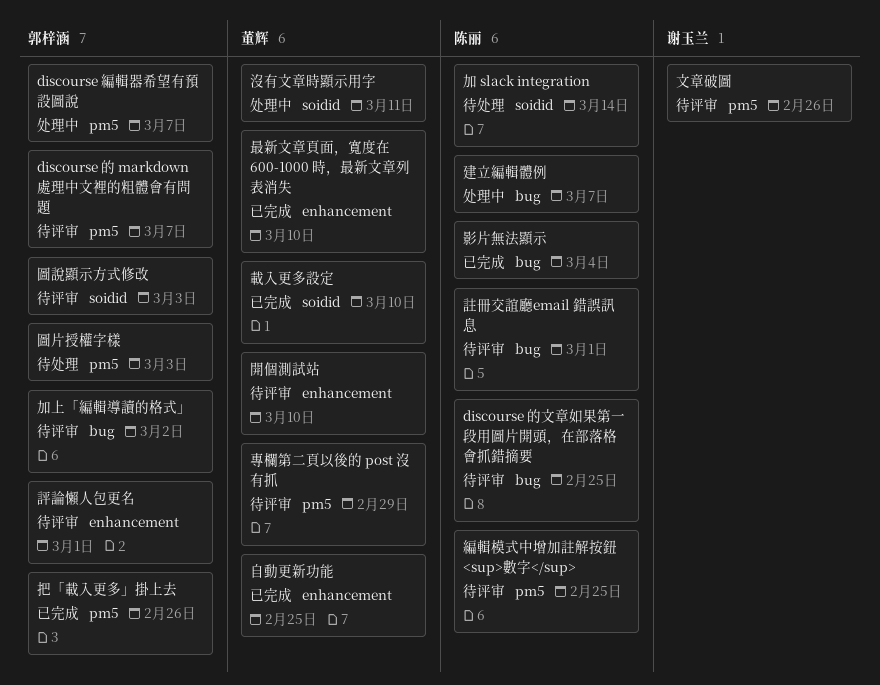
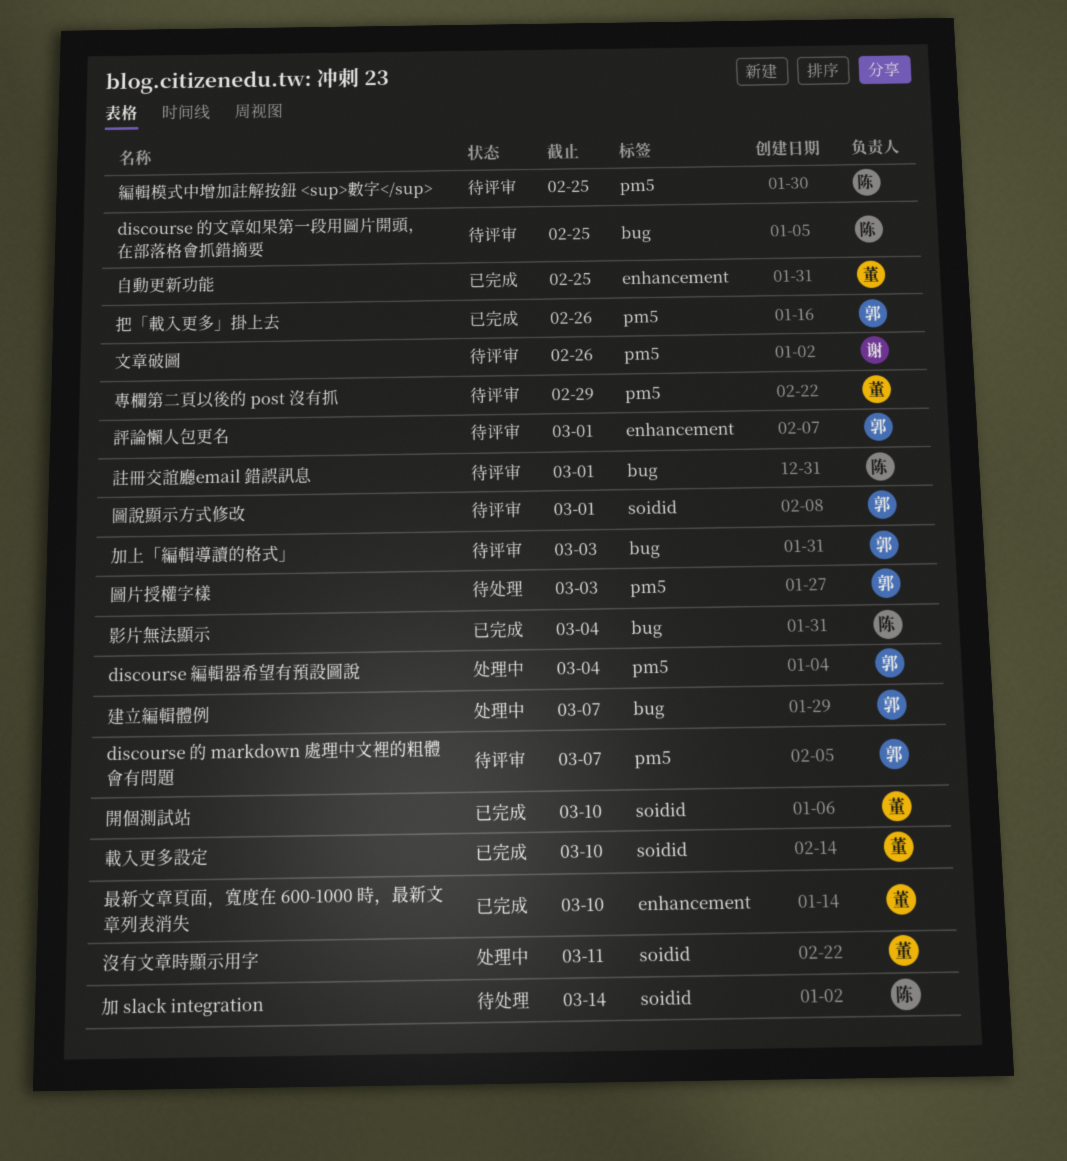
discourse 編輯器希望有預設圖說, due: Mar 7 -> Mar 4
加上「編輯導讀的格式」, due: Mar 2 -> Mar 3
圖說顯示方式修改, due: Mar 3 -> Mar 1
建立編輯體例, owner: 陈丽 -> 郭梓涵
開個測試站, status: 待评审 -> 已完成
開個測試站, label: enhancement -> soidid

